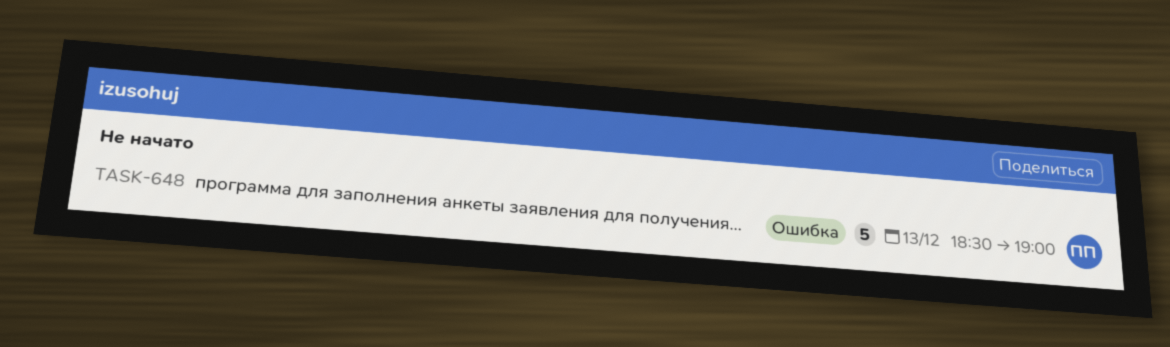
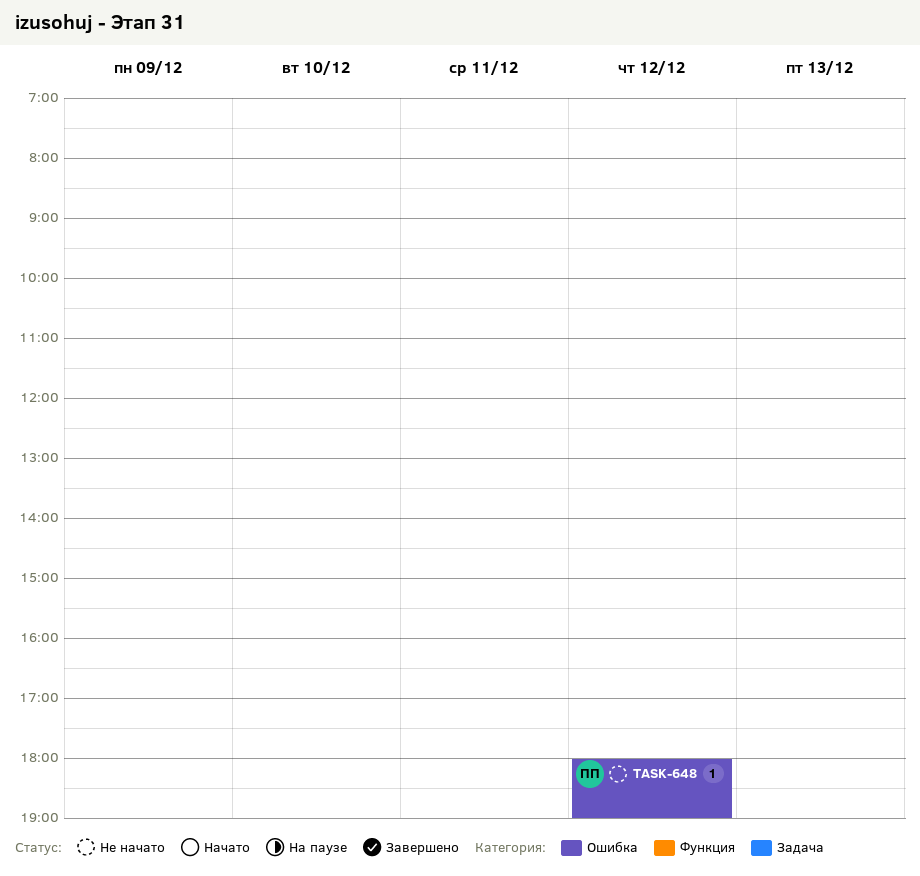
TASK-648, estimate: 5 -> 1
TASK-648, day: Dec 13 -> Dec 12
TASK-648, begins: 18:30 -> 18:00

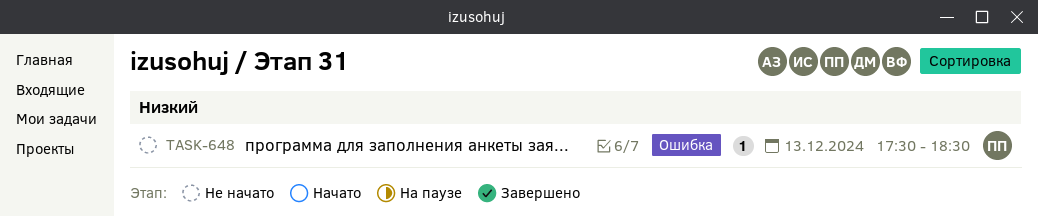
TASK-648, day: Dec 12 -> Dec 13
TASK-648, begins: 18:00 -> 17:30
TASK-648, ends: 19:00 -> 18:30

